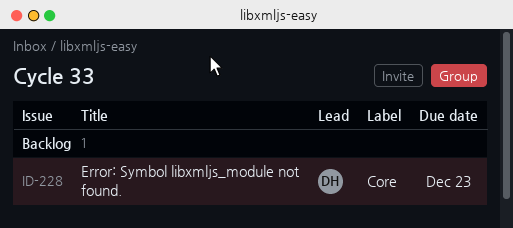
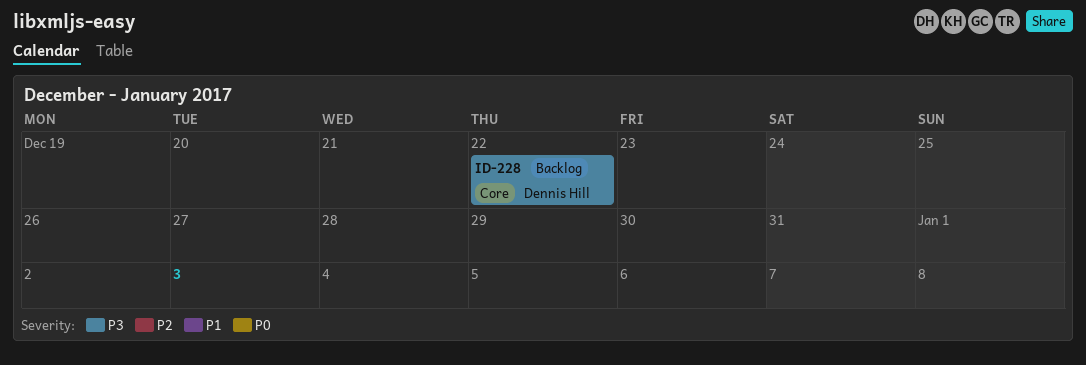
ID-228, due: Dec 23 -> Dec 22

